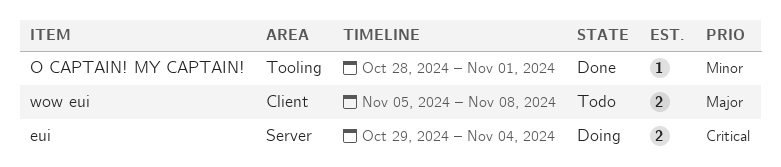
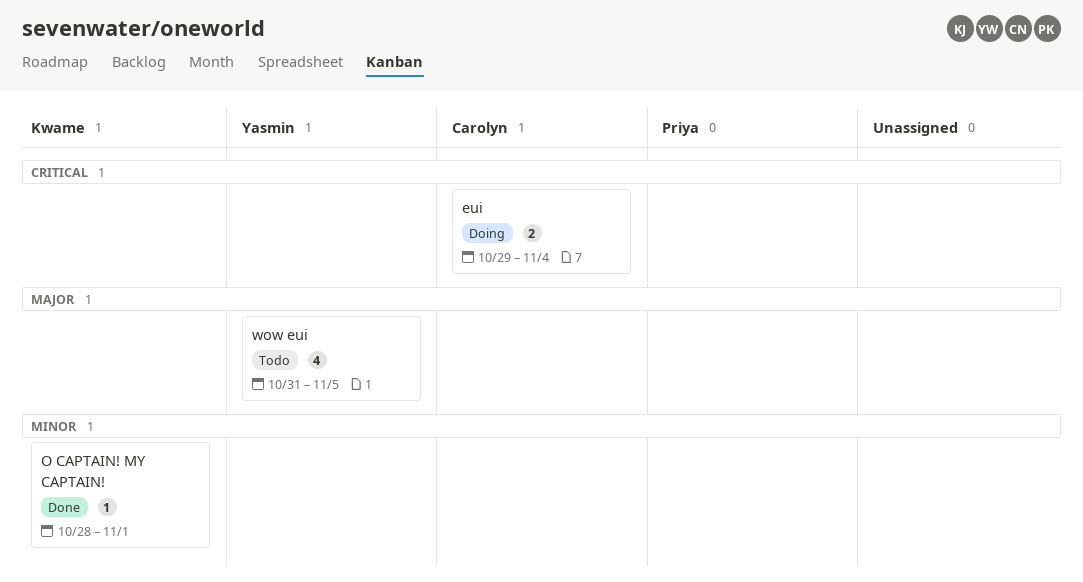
wow eui, estimate: 2 -> 4
wow eui, start: Nov 5 -> Oct 31
wow eui, due: Nov 8 -> Nov 5

